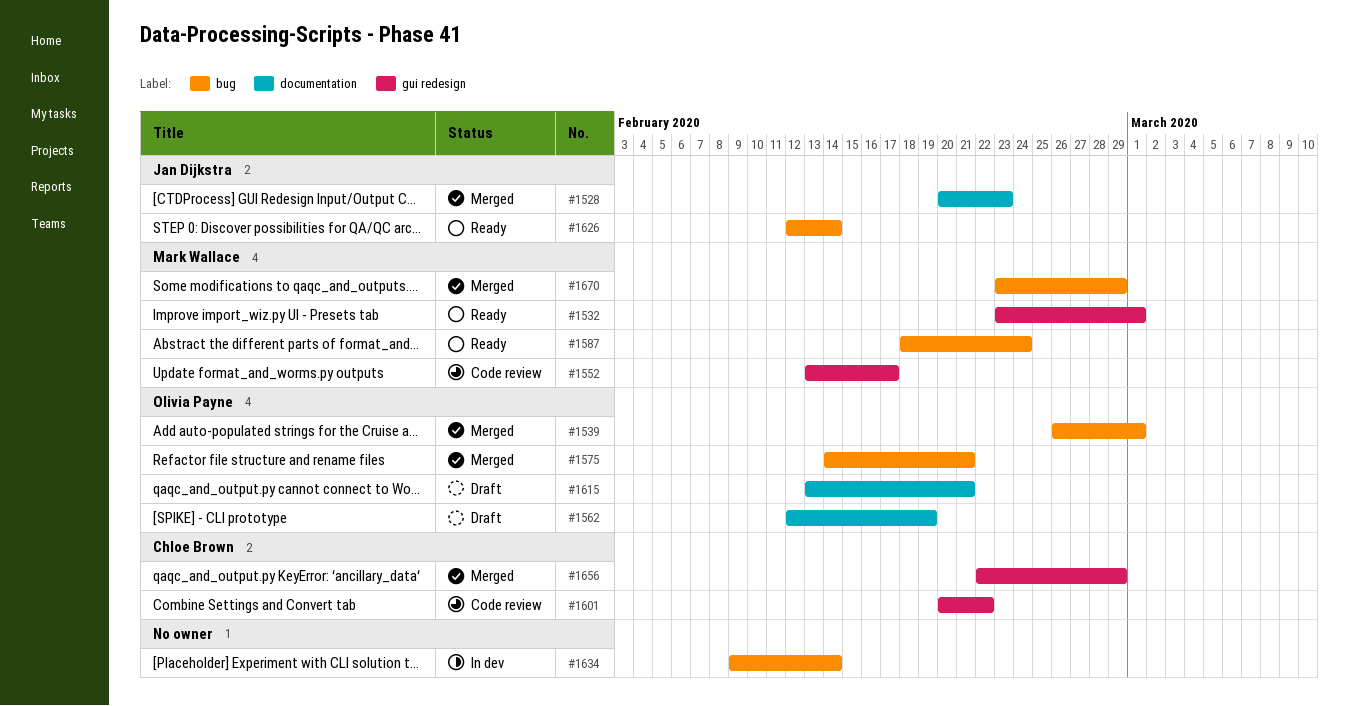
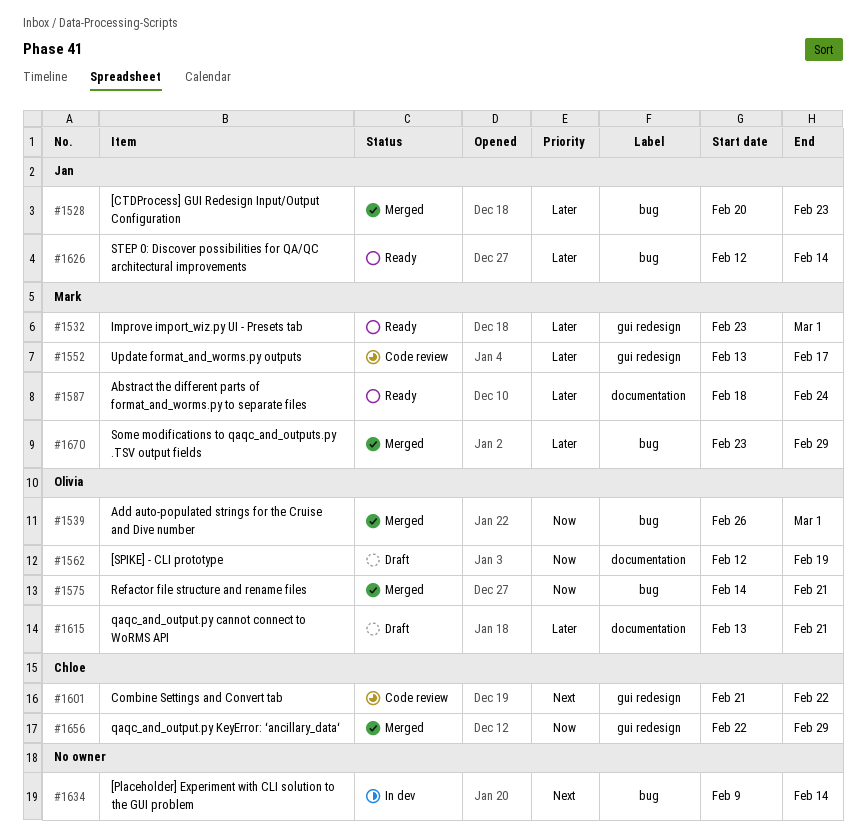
#1528, label: documentation -> bug
#1587, label: bug -> documentation
#1601, start: Feb 20 -> Feb 21

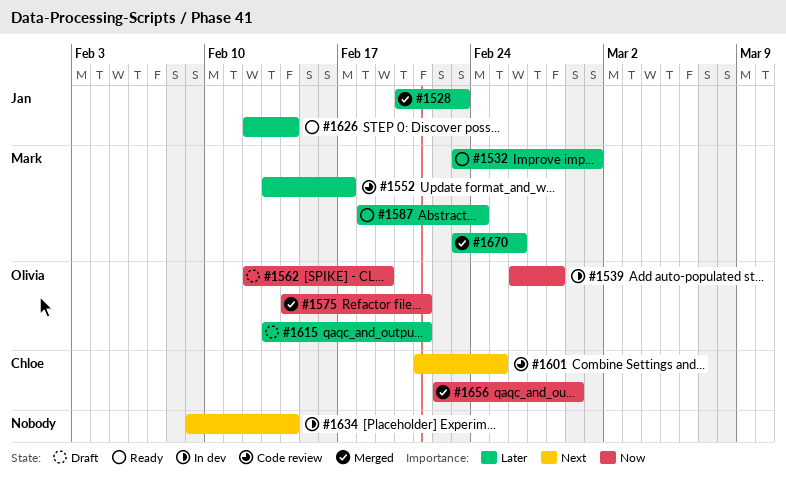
#1539, status: Merged -> In dev
#1539, due: Mar 1 -> Feb 28
#1601, due: Feb 22 -> Feb 25
#1670, due: Feb 29 -> Feb 26

